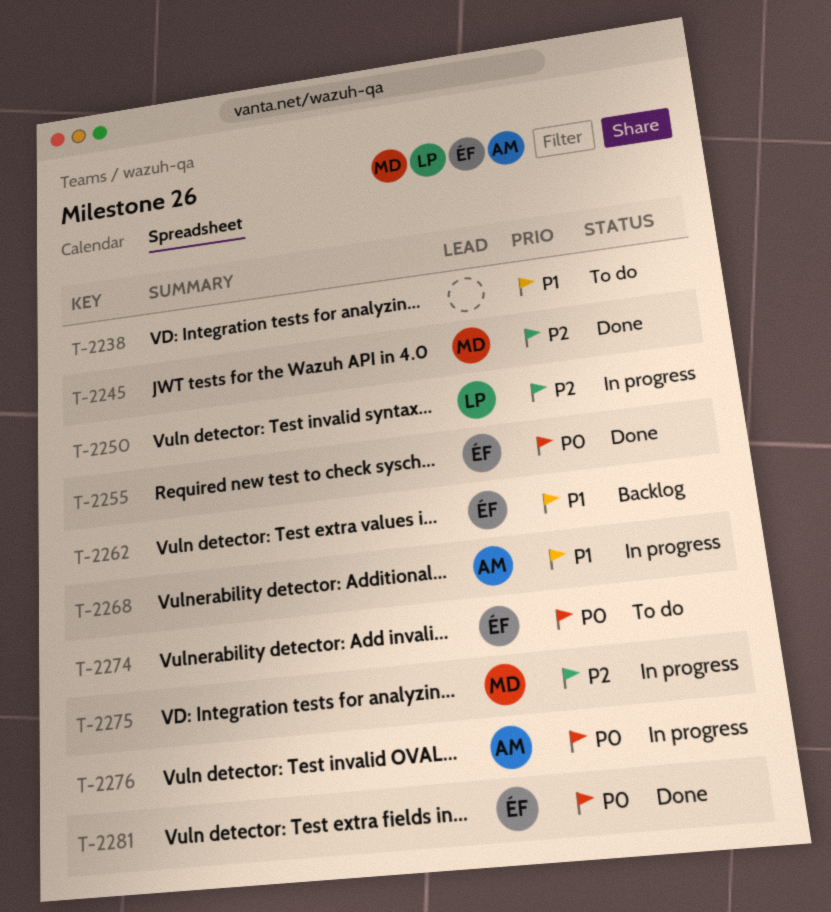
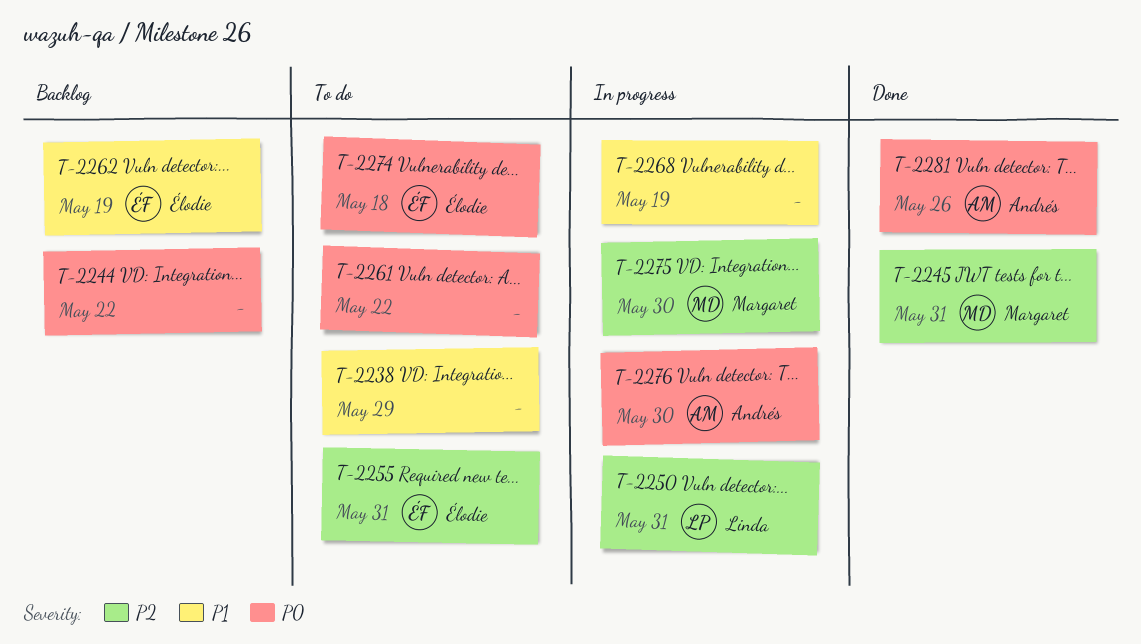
T-2244: none -> present
T-2255, status: Done -> To do
T-2255, priority: P0 -> P2
T-2261: none -> present
T-2268, owner: Andrés -> none
T-2281, owner: Élodie -> Andrés

